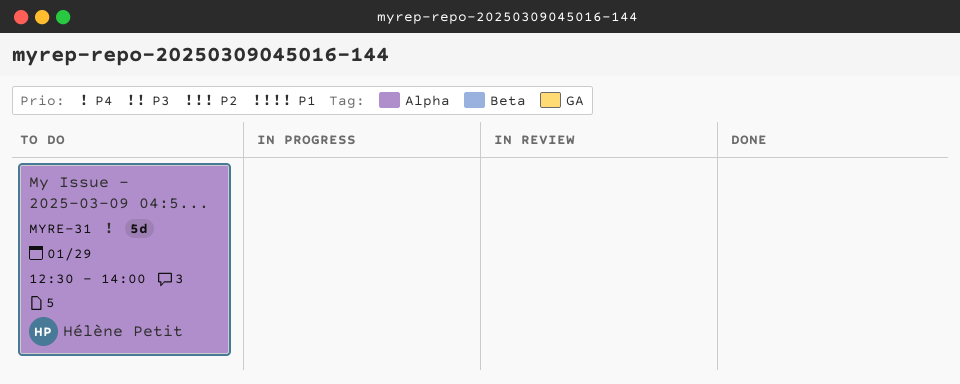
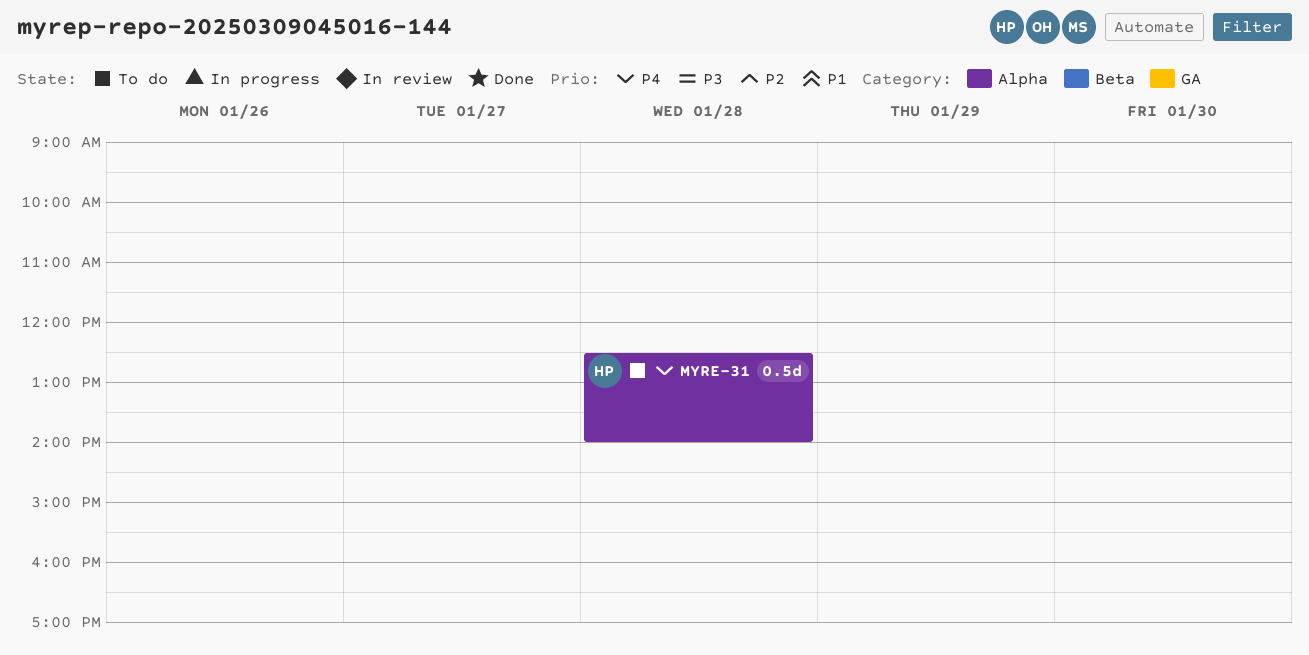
MYRE-31, estimate: 5d -> 0.5d
MYRE-31, day: Jan 29 -> Jan 28

